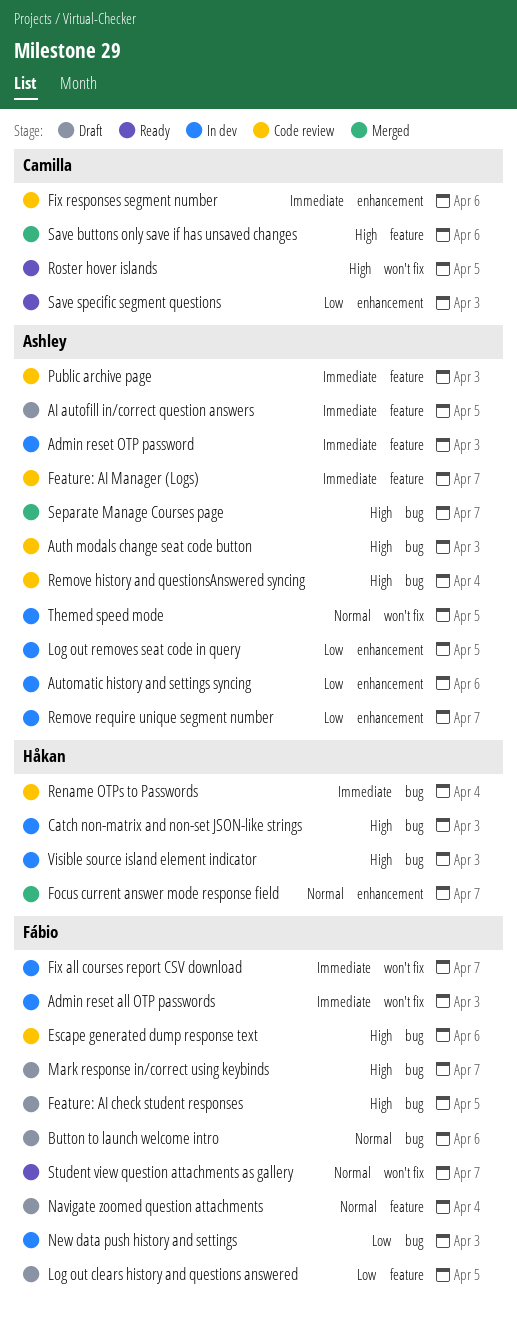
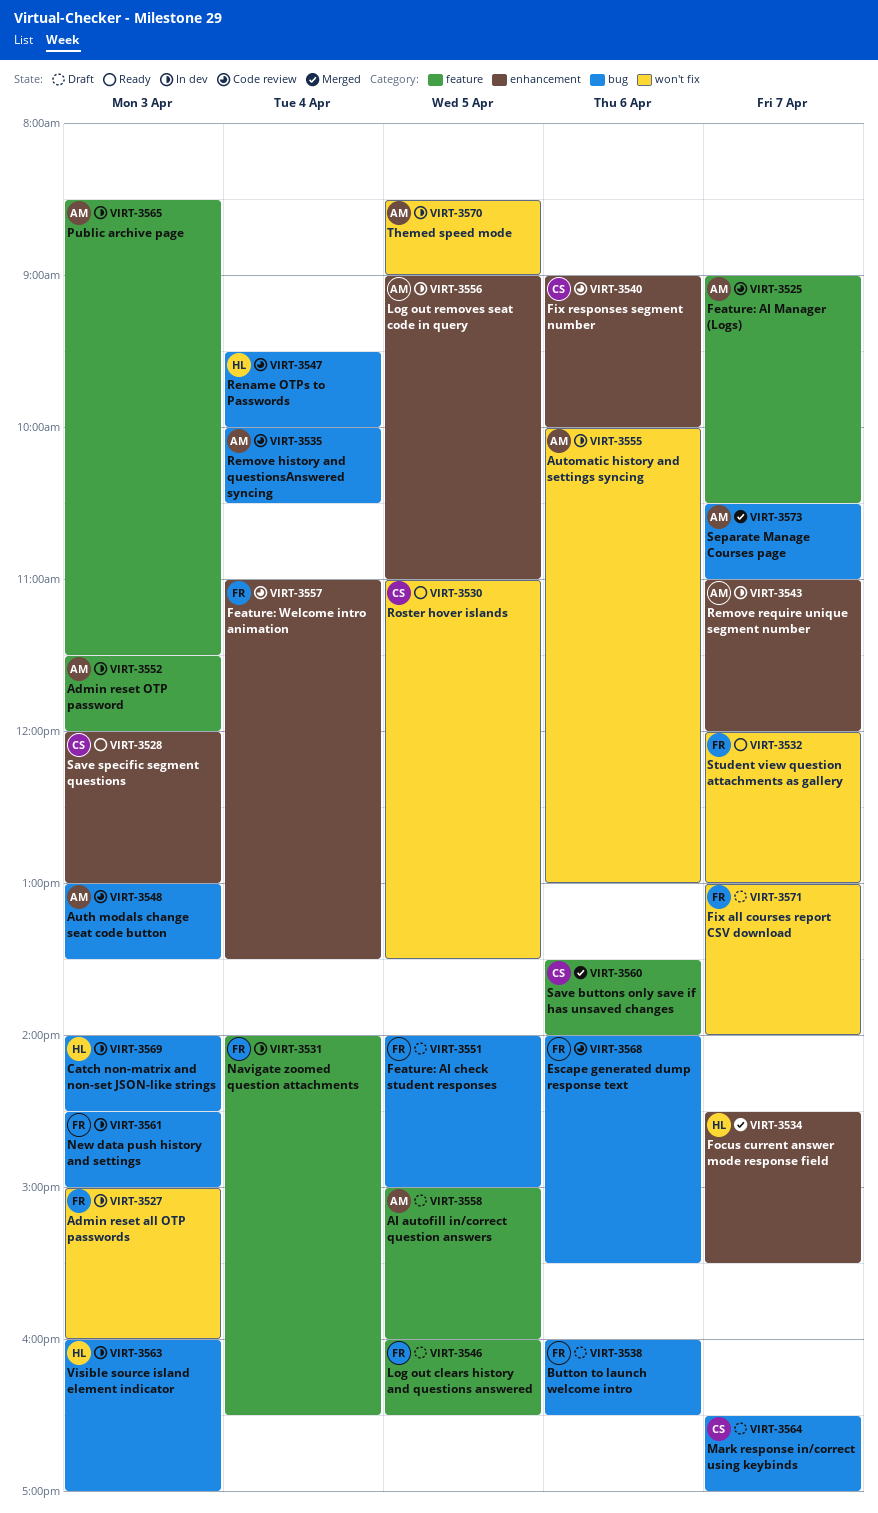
Automatic history and settings syncing, label: enhancement -> won't fix
Feature: Welcome intro animation: none -> present
Fix all courses report CSV download, status: In dev -> Draft
Mark response in/correct using keybinds, owner: Fábio -> Camilla
Navigate zoomed question attachments, status: Draft -> In dev
Public archive page, status: Code review -> In dev

